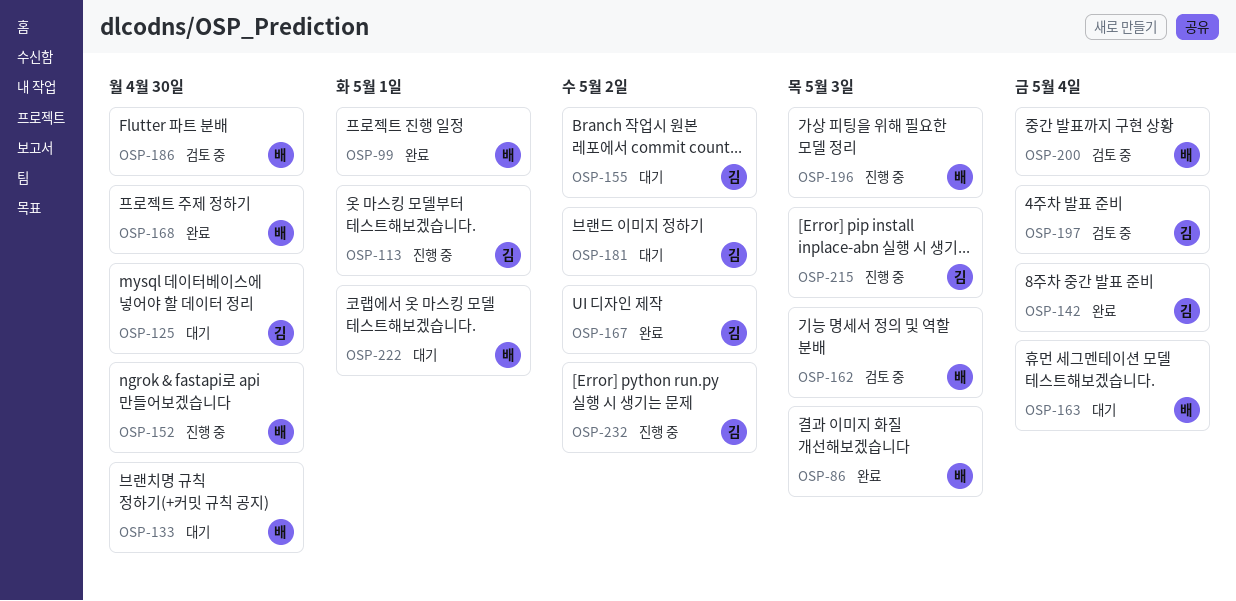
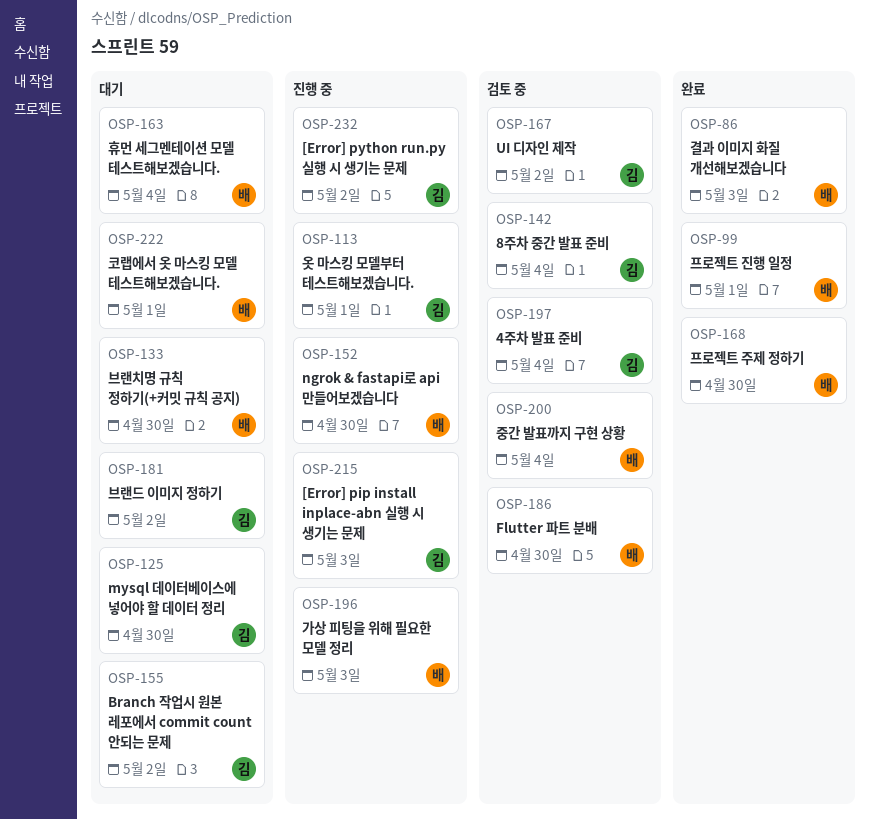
OSP-142, status: 완료 -> 검토 중
OSP-162: present -> none
OSP-167, status: 완료 -> 검토 중

